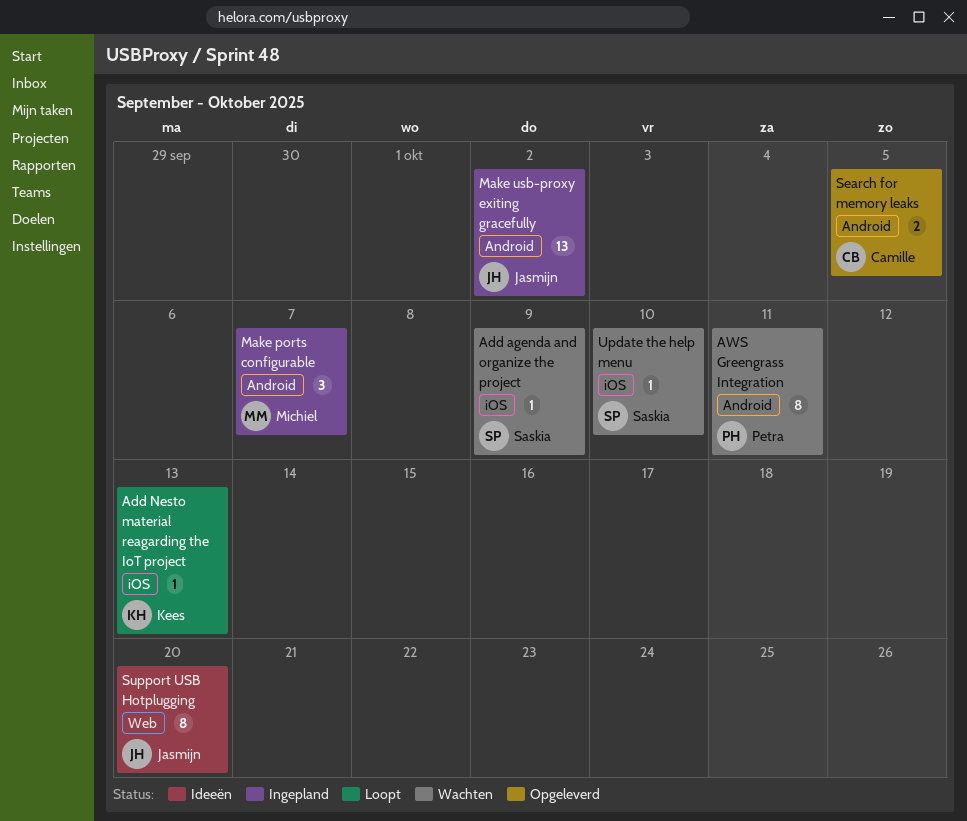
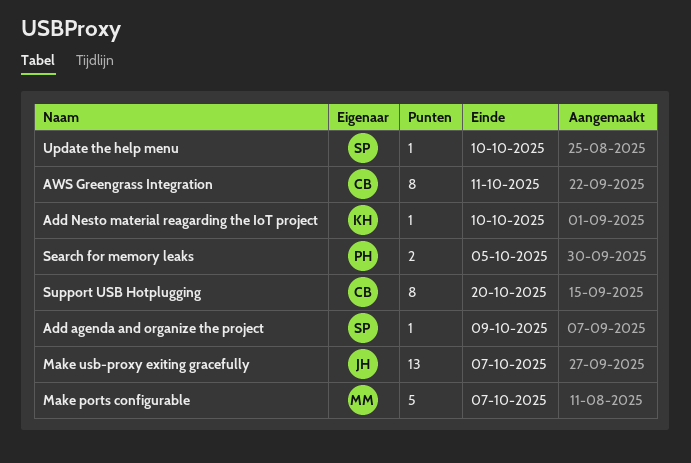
Add Nesto material reagarding the IoT project, due: Oct 13 -> Oct 10
AWS Greengrass Integration, owner: Petra -> Camille
Make ports configurable, estimate: 3 -> 5
Make usb-proxy exiting gracefully, due: Oct 2 -> Oct 7
Search for memory leaks, owner: Camille -> Petra
Support USB Hotplugging, owner: Jasmijn -> Camille

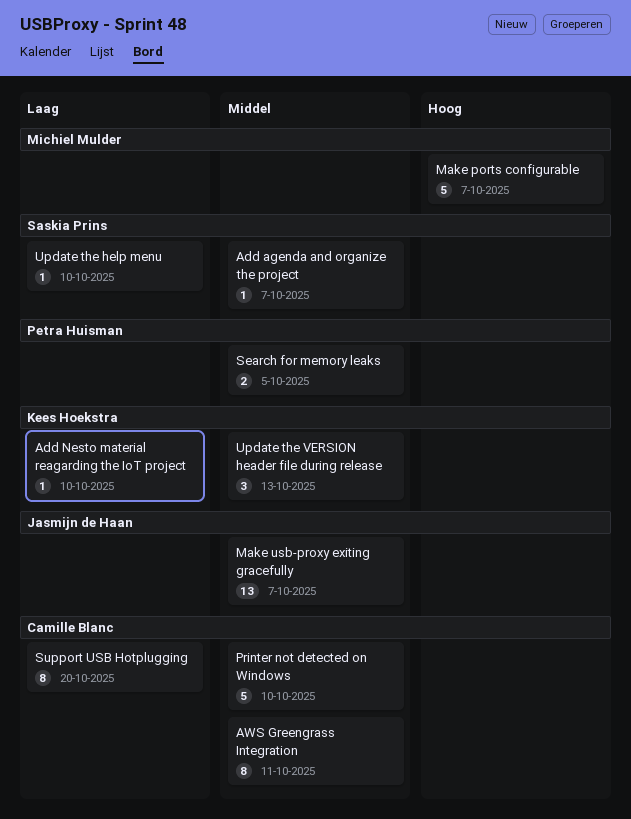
Add agenda and organize the project, due: Oct 9 -> Oct 7
Printer not detected on Windows: none -> present
Update the VERSION header file during release: none -> present

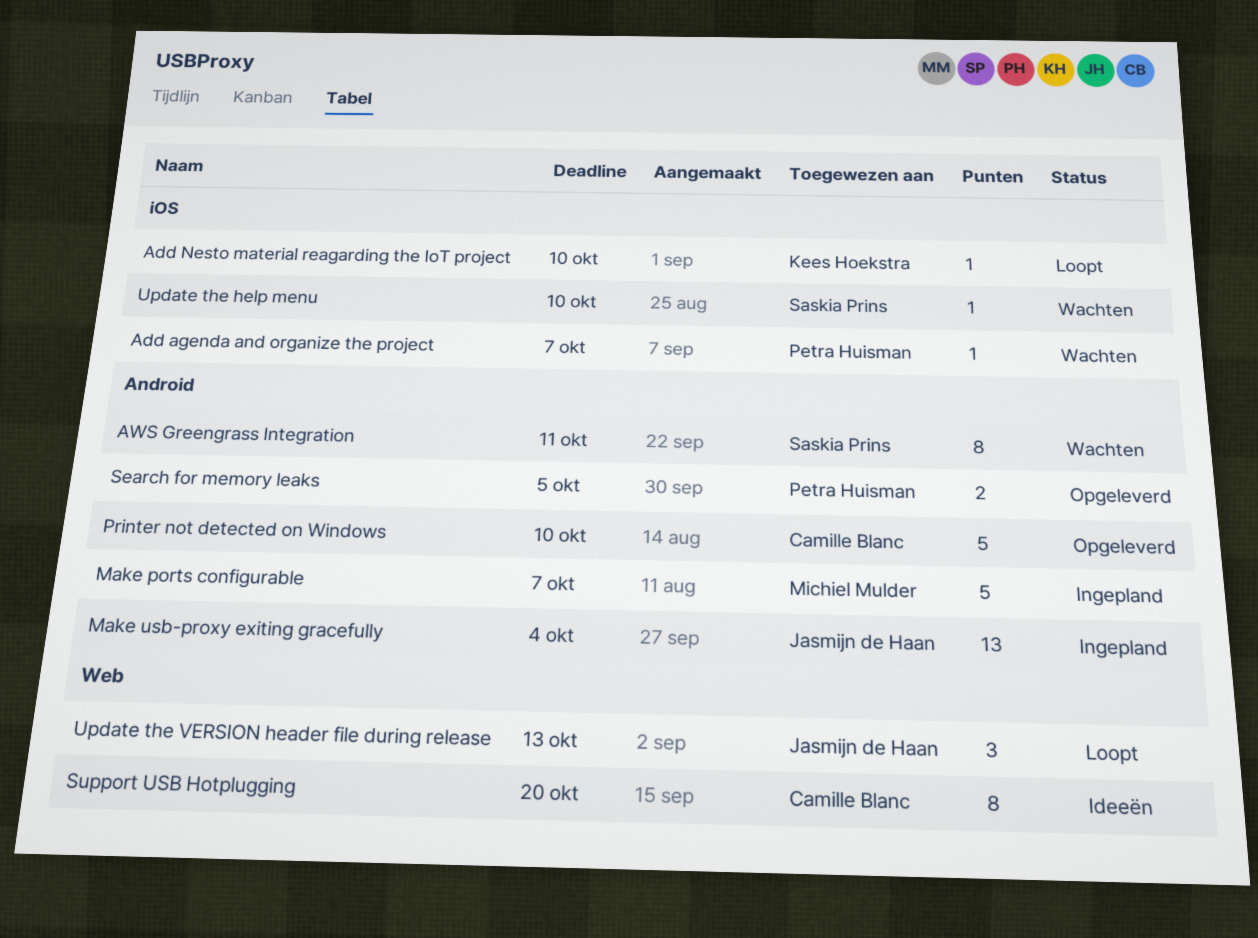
Add agenda and organize the project, owner: Saskia Prins -> Petra Huisman
AWS Greengrass Integration, owner: Camille Blanc -> Saskia Prins
Make usb-proxy exiting gracefully, due: Oct 7 -> Oct 4
Update the VERSION header file during release, owner: Kees Hoekstra -> Jasmijn de Haan

